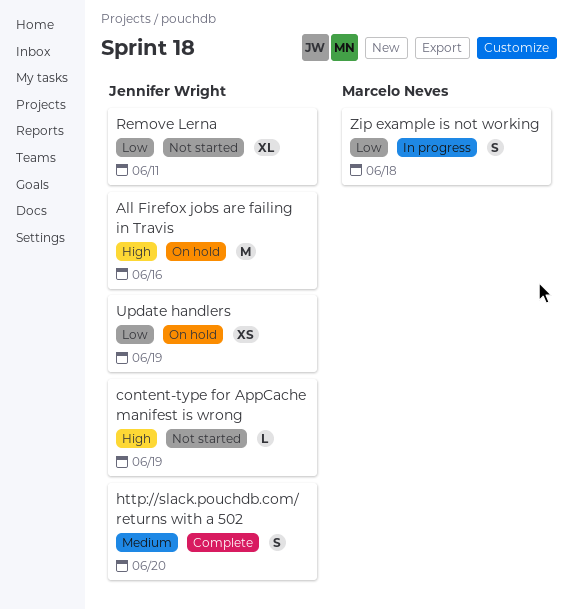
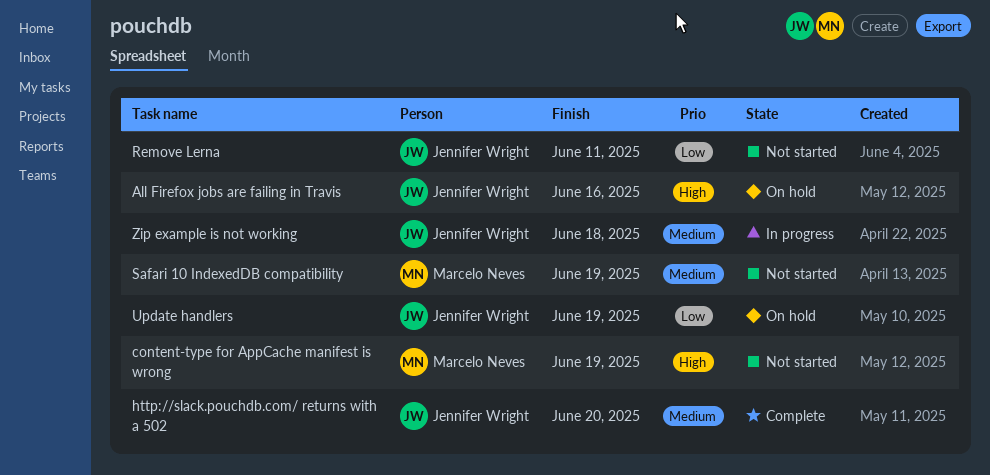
content-type for AppCache manifest is wrong, owner: Jennifer Wright -> Marcelo Neves
Safari 10 IndexedDB compatibility: none -> present
Zip example is not working, owner: Marcelo Neves -> Jennifer Wright
Zip example is not working, priority: Low -> Medium

